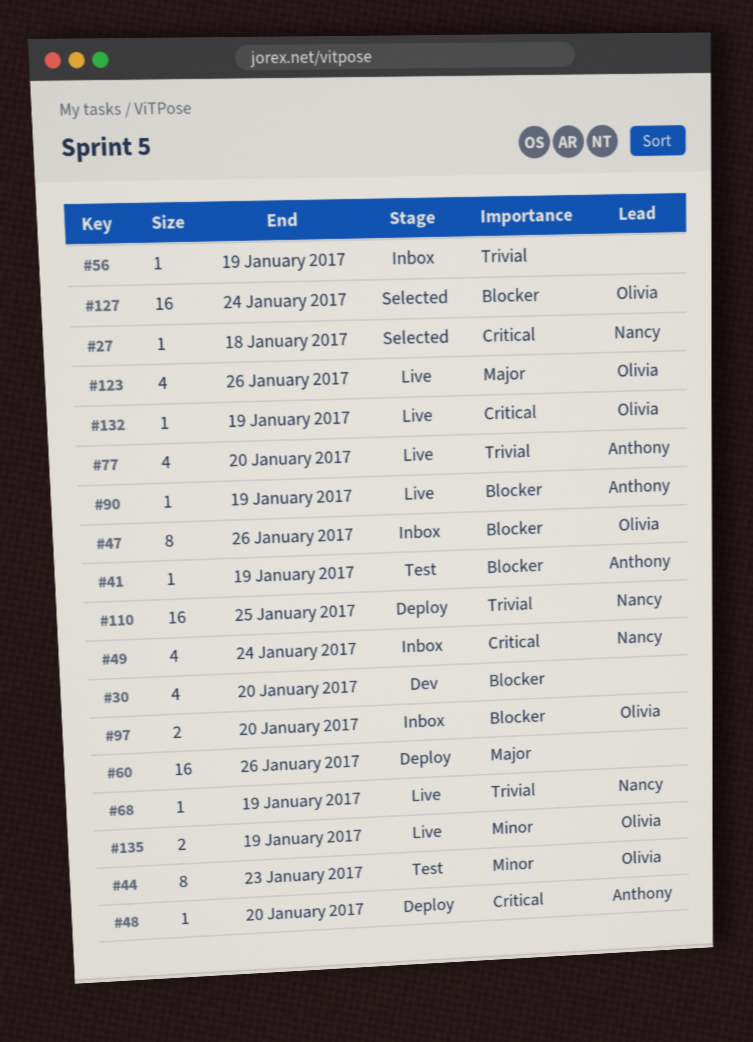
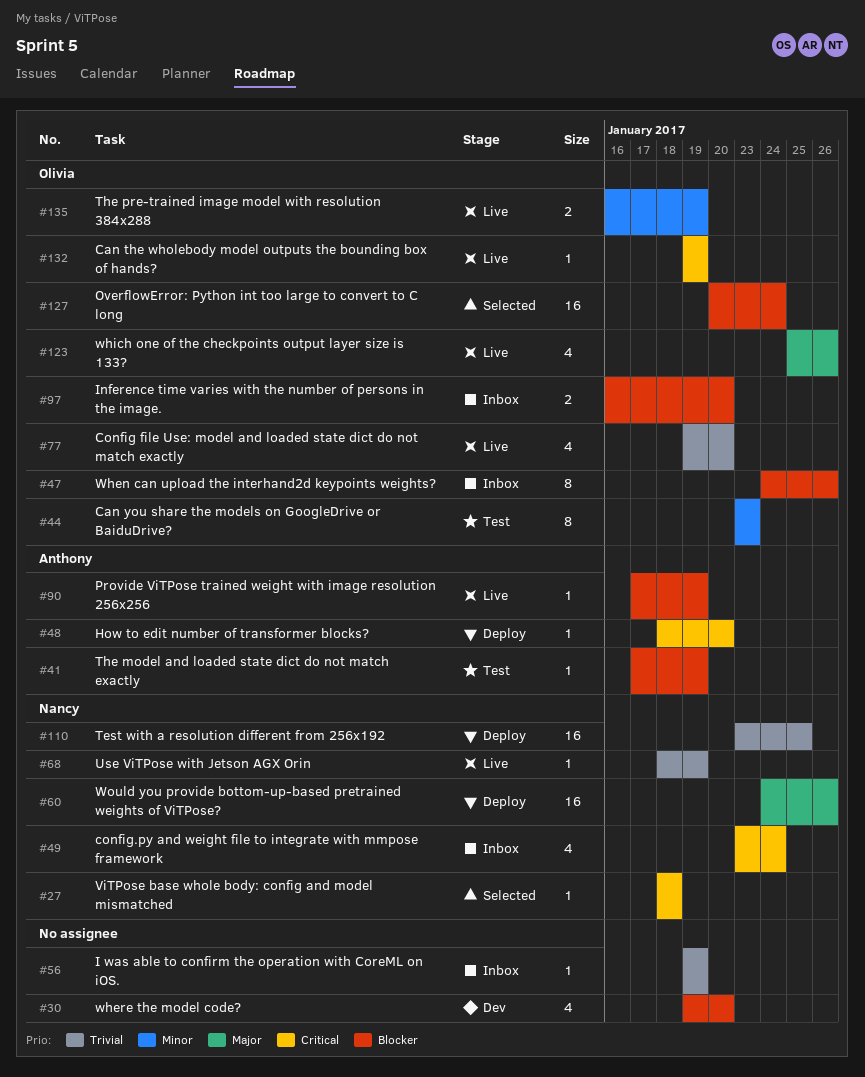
#60, owner: none -> Nancy
#77, owner: Anthony -> Olivia

